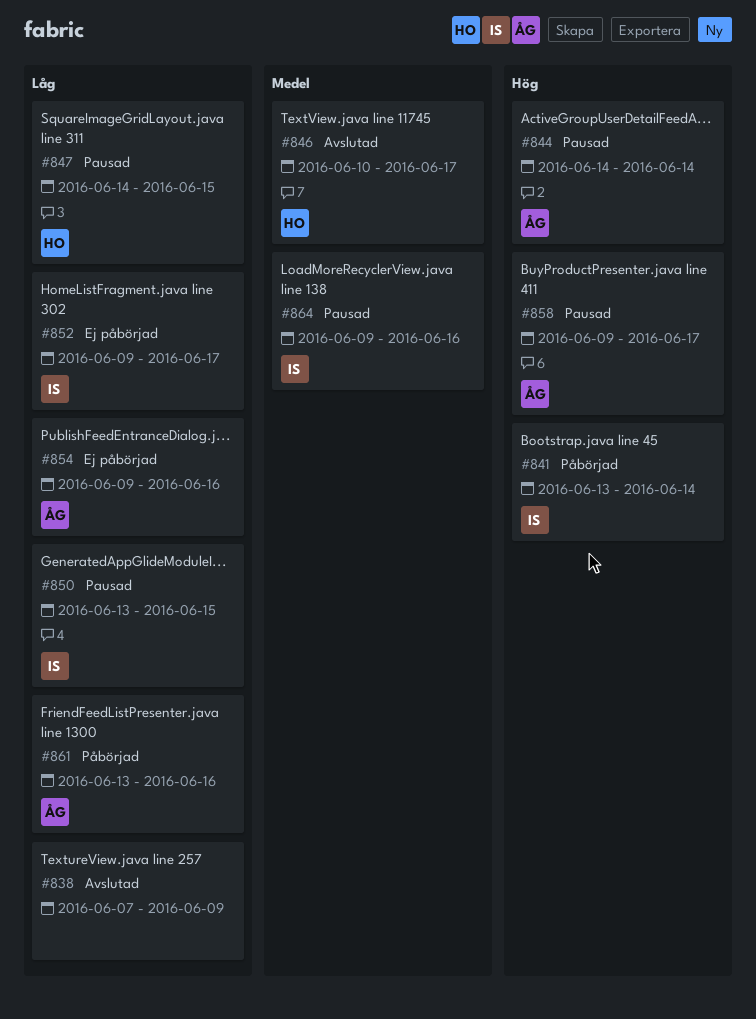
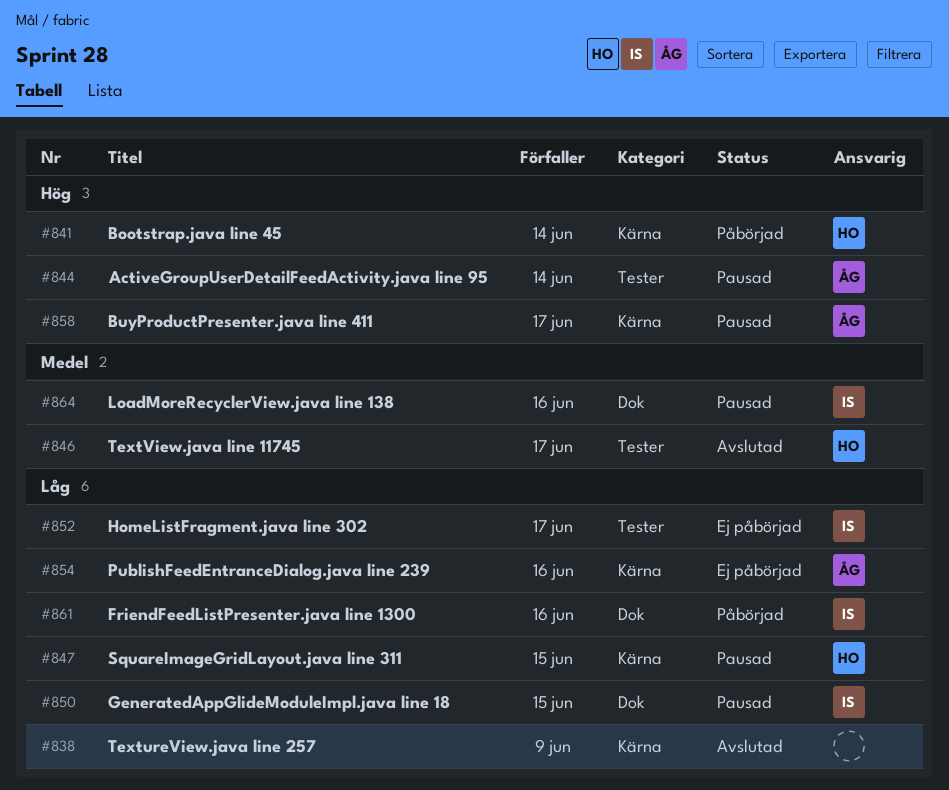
#841, owner: IS -> HO
#861, owner: ÅG -> IS

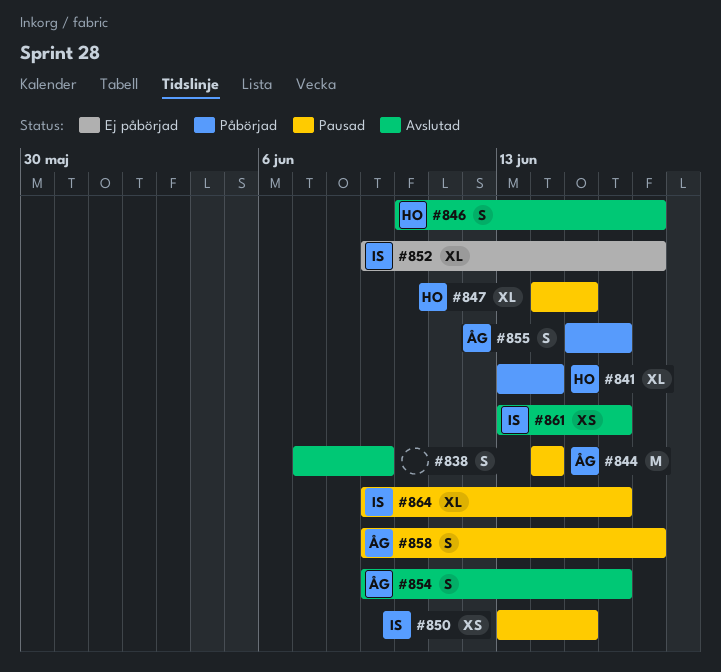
#854, status: Ej påbörjad -> Avslutad
#855: none -> present
#861, status: Påbörjad -> Avslutad

